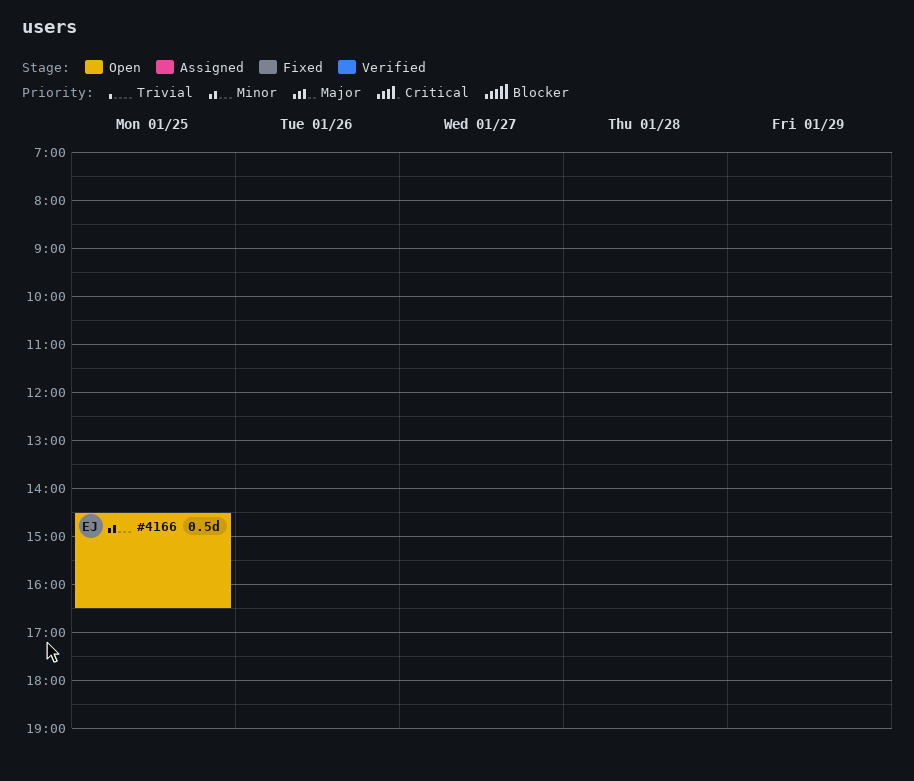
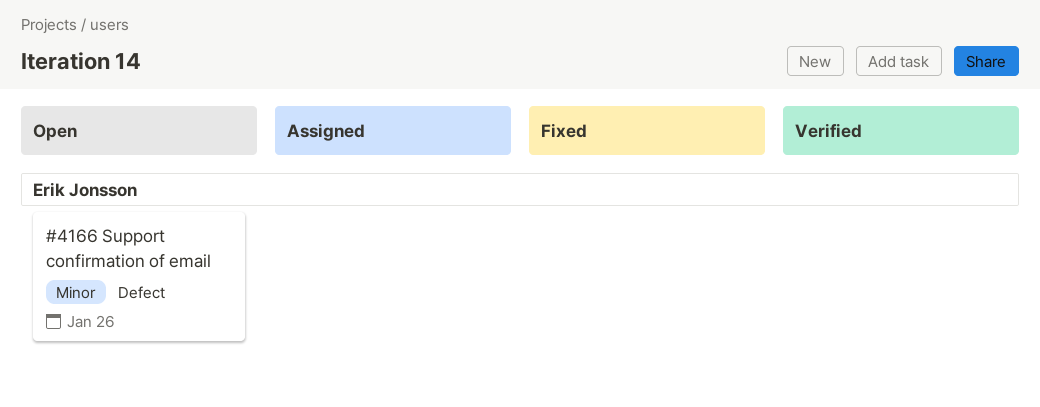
#4166, day: Jan 25 -> Jan 26

